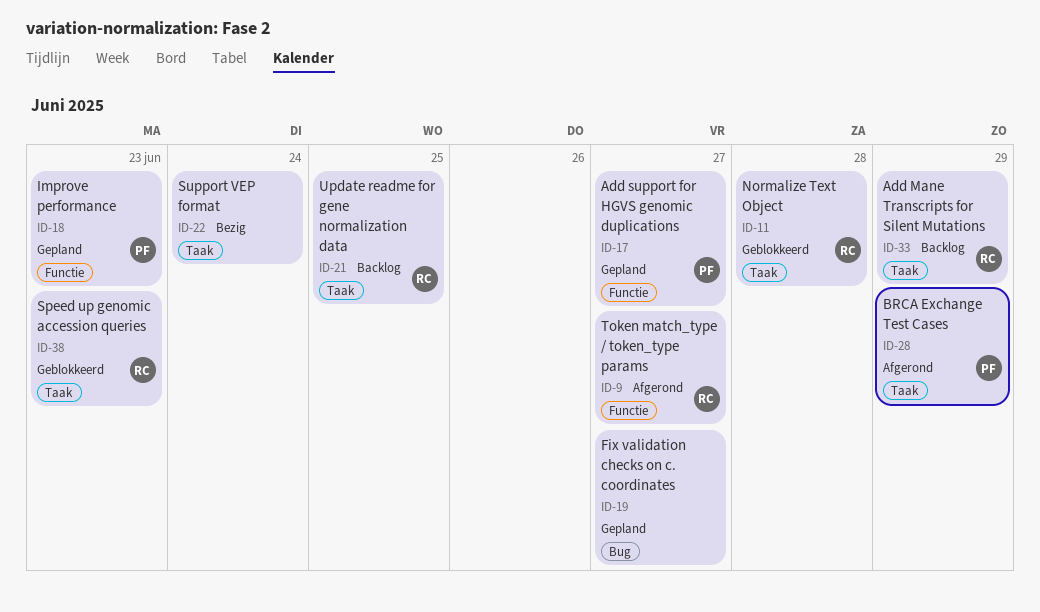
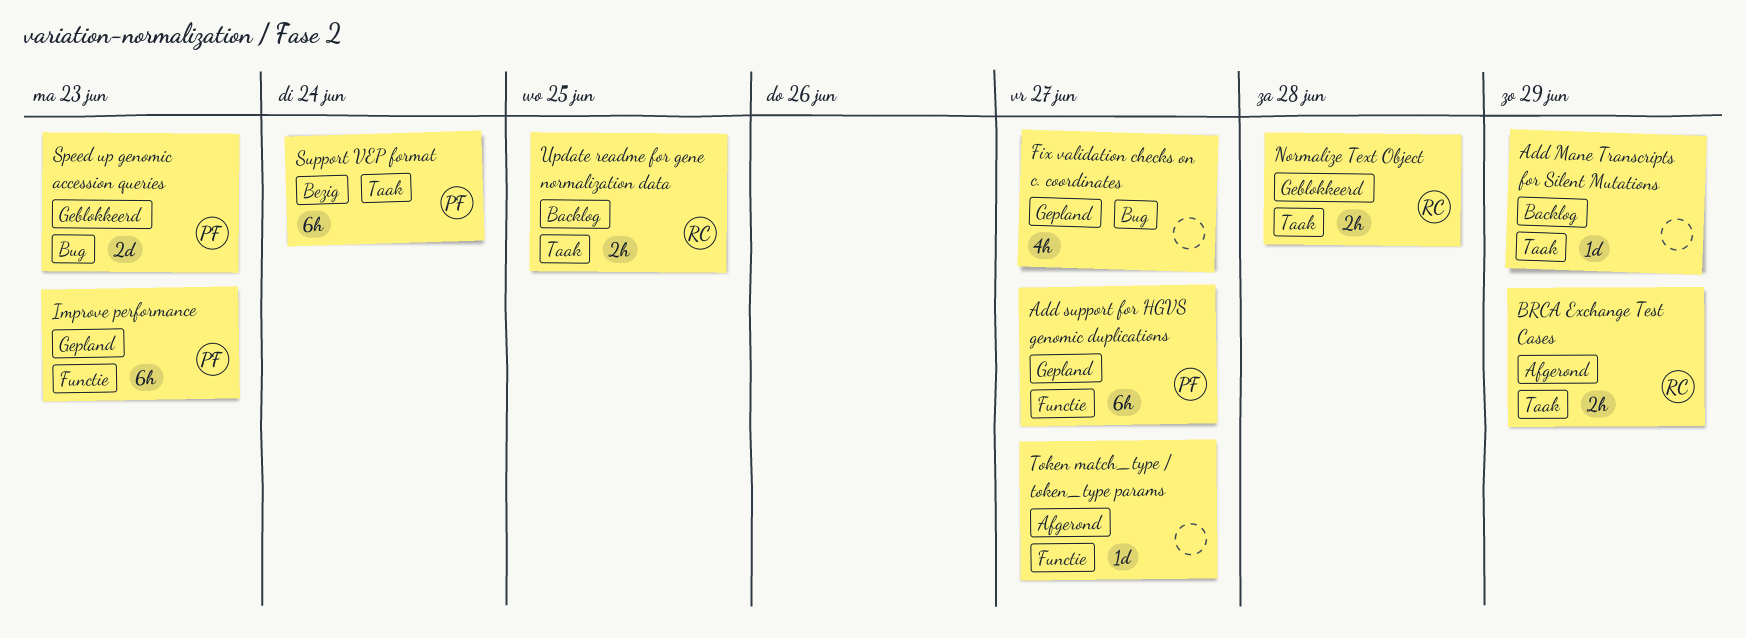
Add Mane Transcripts for Silent Mutations, owner: RC -> none
BRCA Exchange Test Cases, owner: PF -> RC
Speed up genomic accession queries, owner: RC -> PF
Speed up genomic accession queries, label: Taak -> Bug
Support VEP format, owner: none -> PF
Token match_type / token_type params, owner: RC -> none

